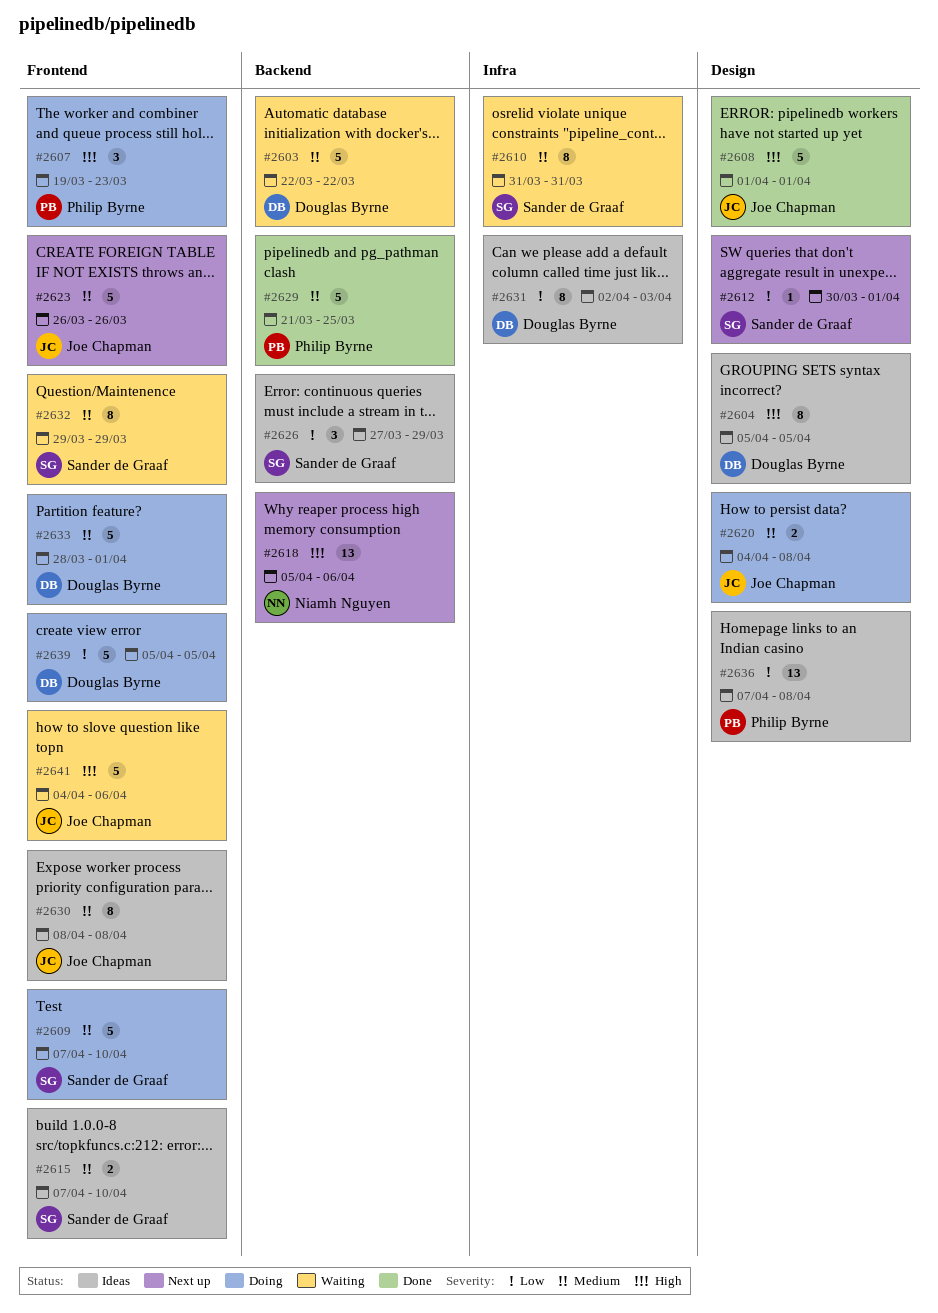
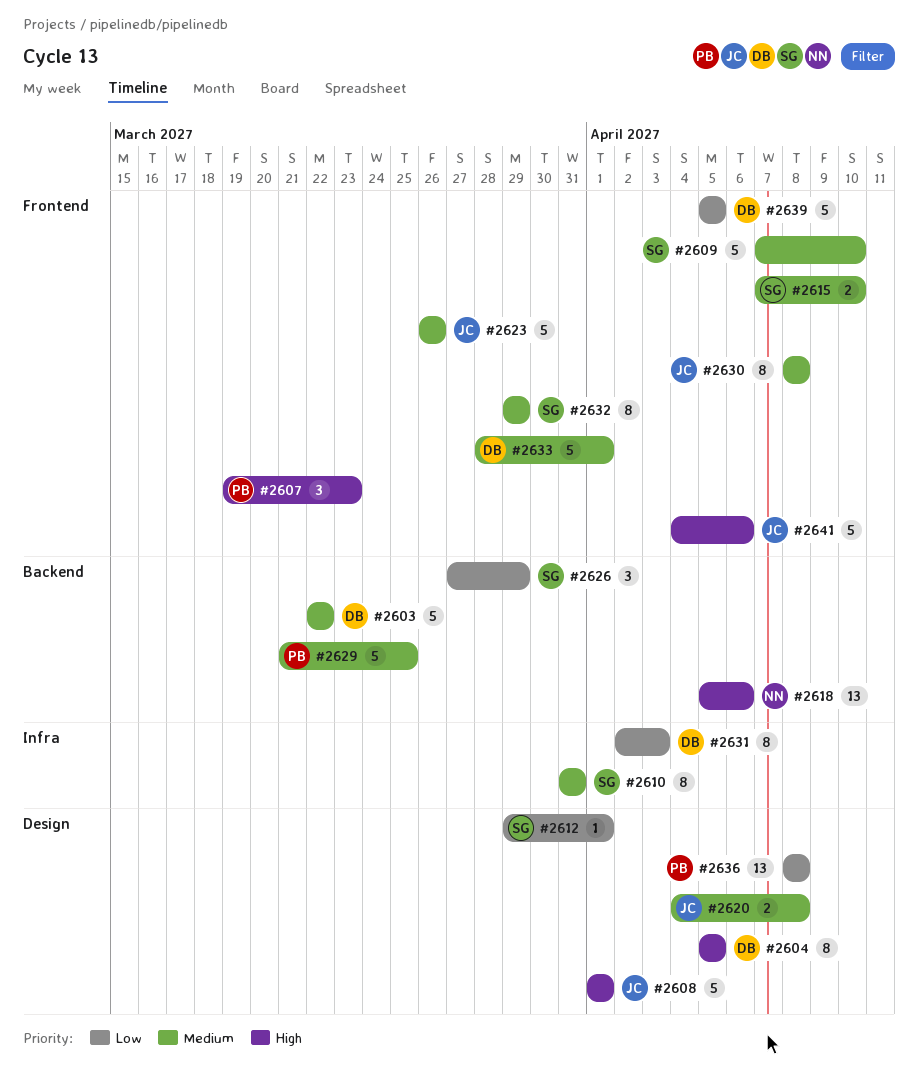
#2612, start: Mar 30 -> Mar 29
#2636, start: Apr 7 -> Apr 8

